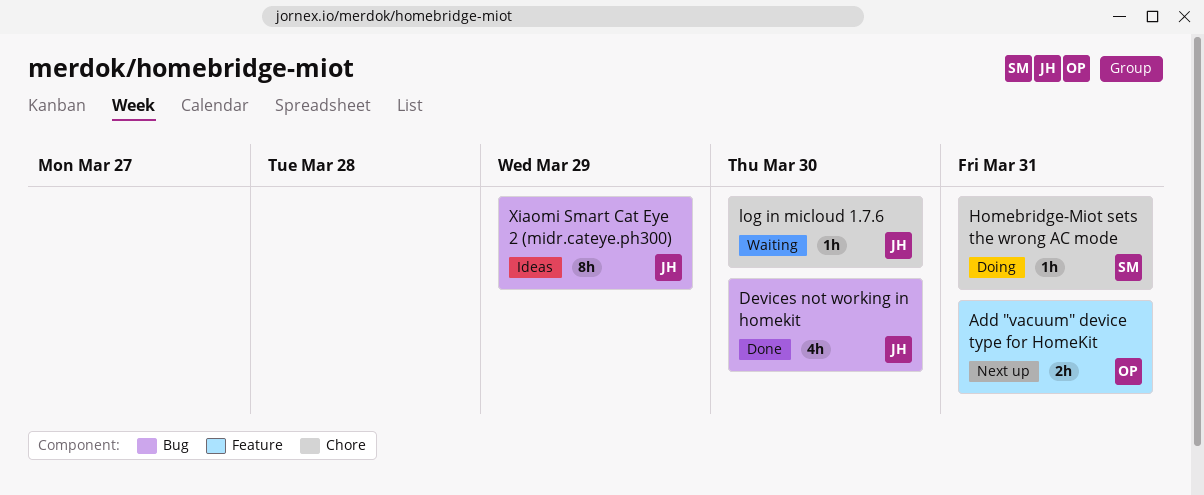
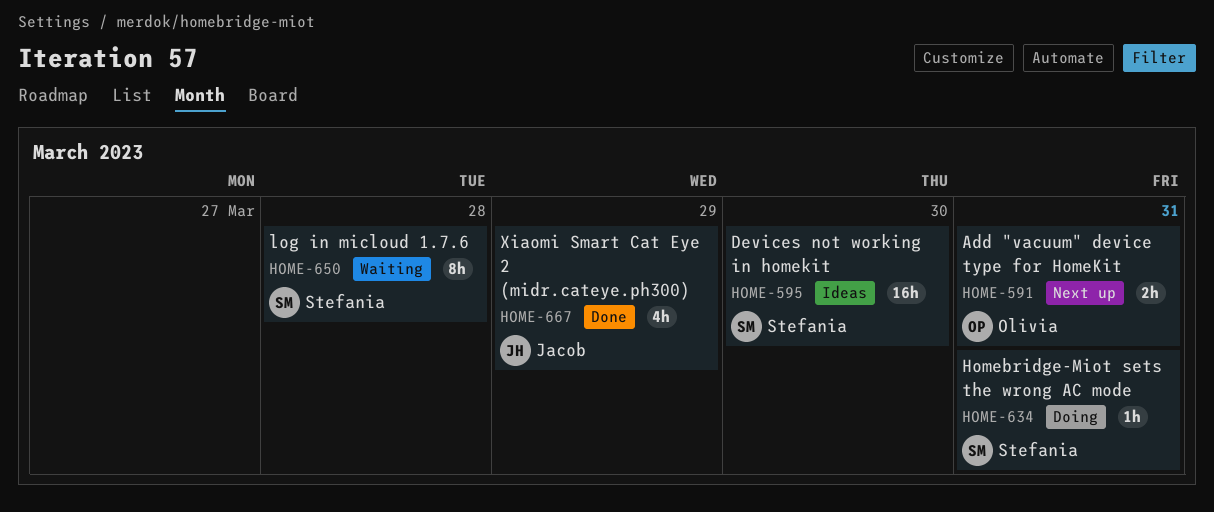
Devices not working in homekit, status: Done -> Ideas
Devices not working in homekit, owner: Jacob -> Stefania
Devices not working in homekit, estimate: 4h -> 16h
log in micloud 1.7.6, owner: Jacob -> Stefania
log in micloud 1.7.6, estimate: 1h -> 8h
log in micloud 1.7.6, due: Mar 30 -> Mar 28
Xiaomi Smart Cat Eye 2 (midr.cateye.ph300), status: Ideas -> Done
Xiaomi Smart Cat Eye 2 (midr.cateye.ph300), estimate: 8h -> 4h

